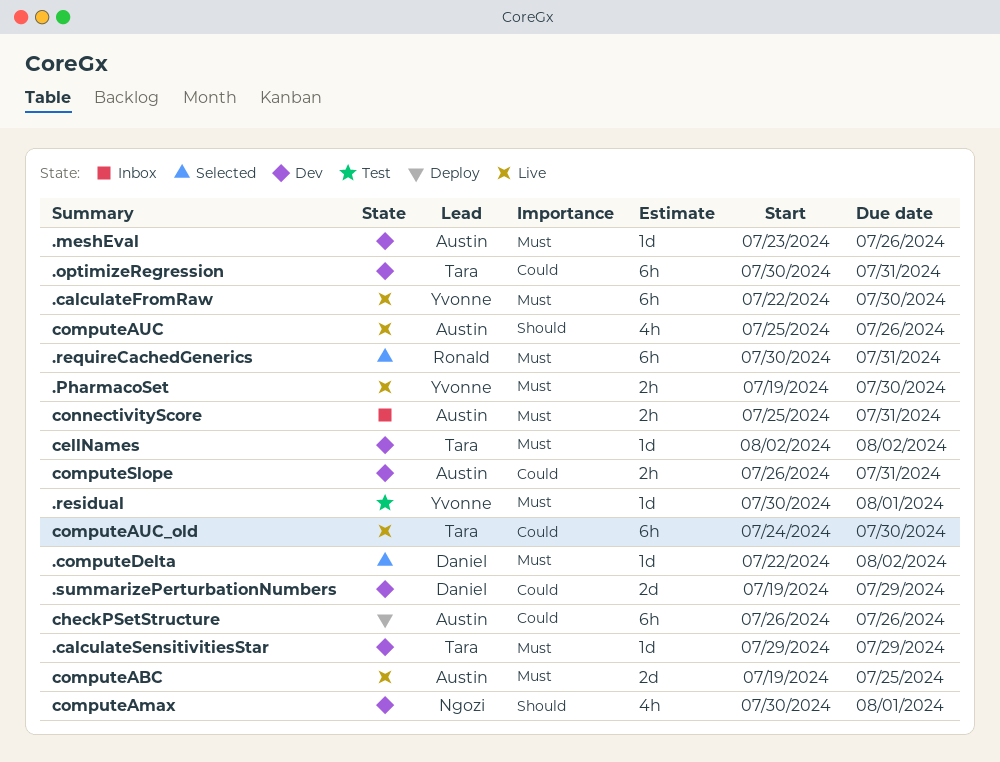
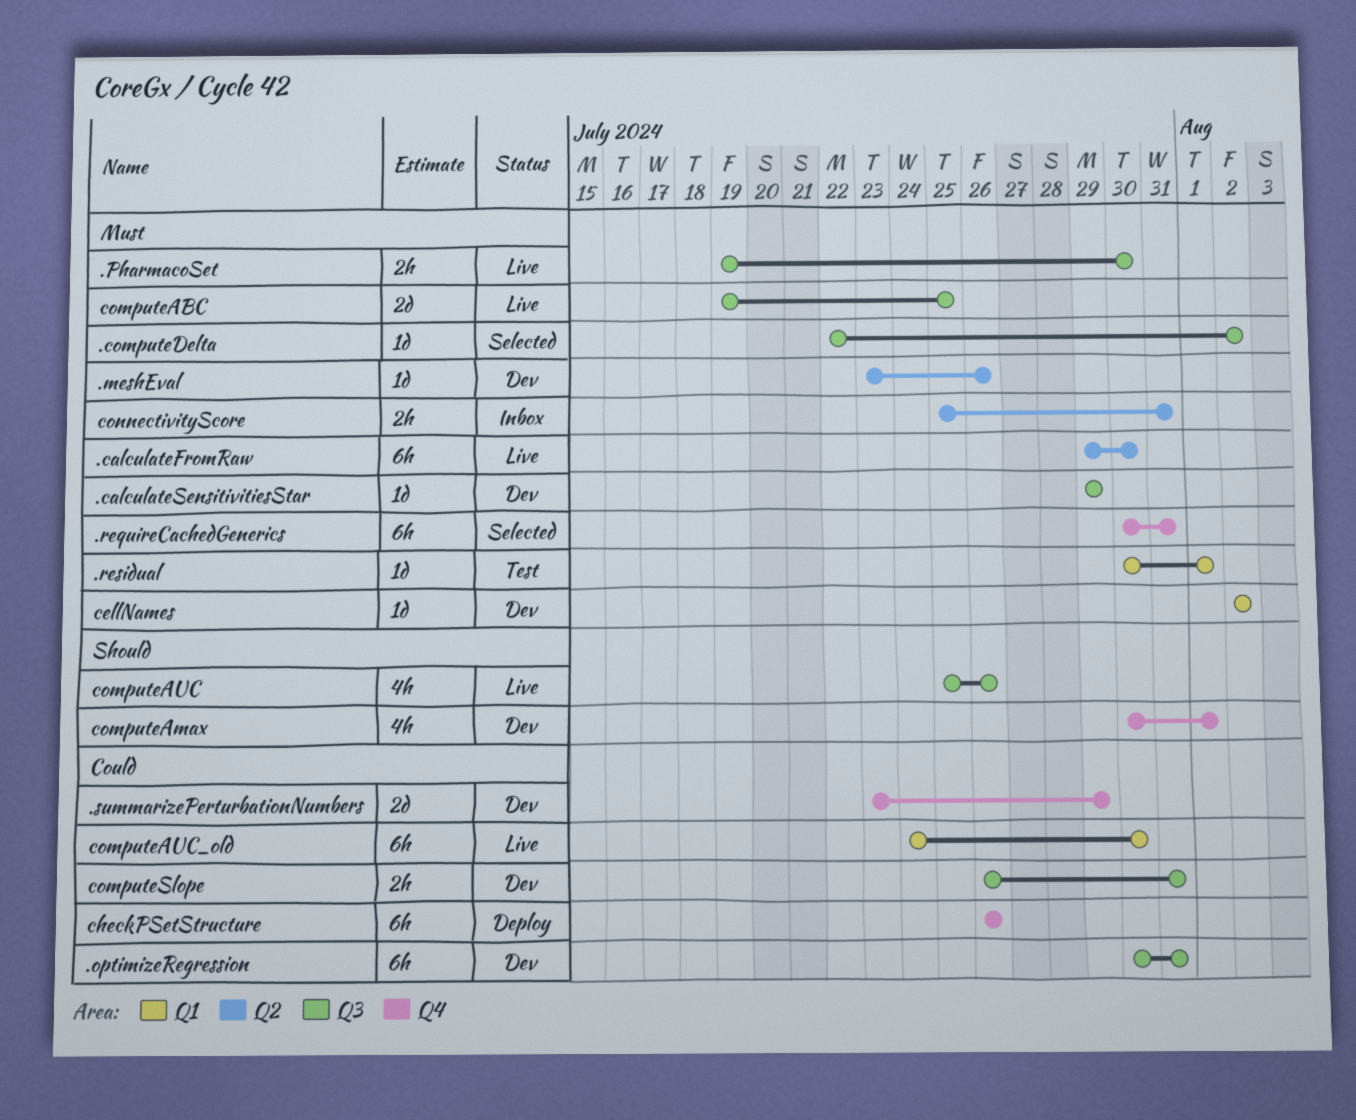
.calculateFromRaw, start: Jul 22 -> Jul 29
.summarizePerturbationNumbers, start: Jul 19 -> Jul 23

